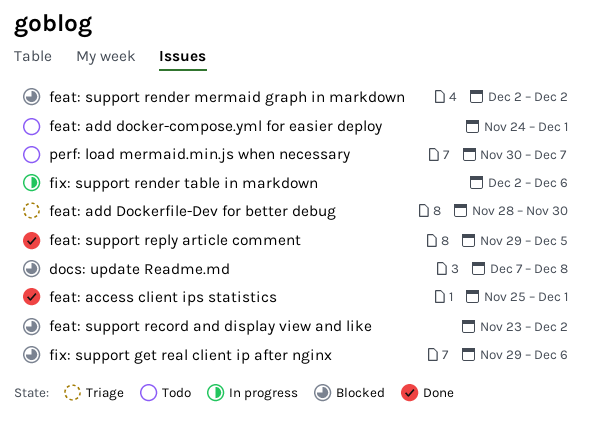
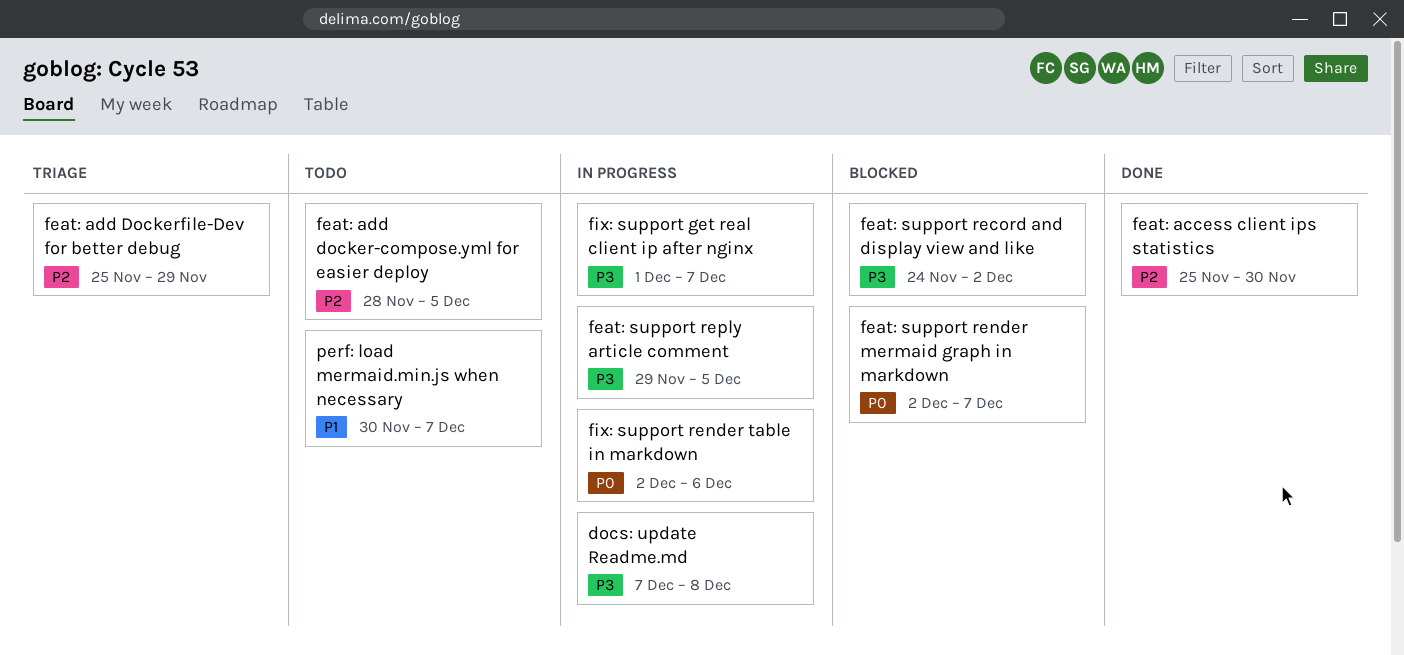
docs: update Readme.md, status: Blocked -> In progress
feat: access client ips statistics, due: Dec 1 -> Nov 30
feat: add docker-compose.yml for easier deploy, start: Nov 24 -> Nov 28
feat: add docker-compose.yml for easier deploy, due: Dec 1 -> Dec 5
feat: add Dockerfile-Dev for better debug, start: Nov 28 -> Nov 25
feat: add Dockerfile-Dev for better debug, due: Nov 30 -> Nov 29
feat: support record and display view and like, start: Nov 23 -> Nov 24
feat: support render mermaid graph in markdown, due: Dec 2 -> Dec 7
feat: support reply article comment, status: Done -> In progress
fix: support get real client ip after nginx, status: Blocked -> In progress
fix: support get real client ip after nginx, start: Nov 29 -> Dec 1
fix: support get real client ip after nginx, due: Dec 6 -> Dec 7

